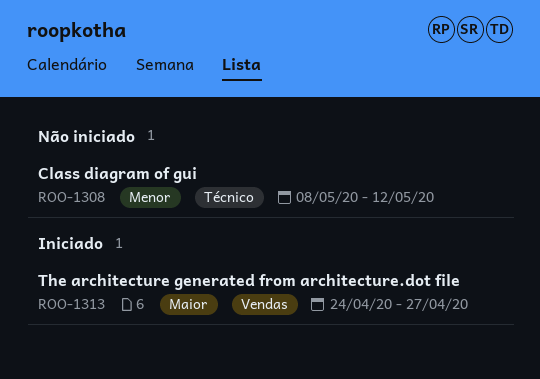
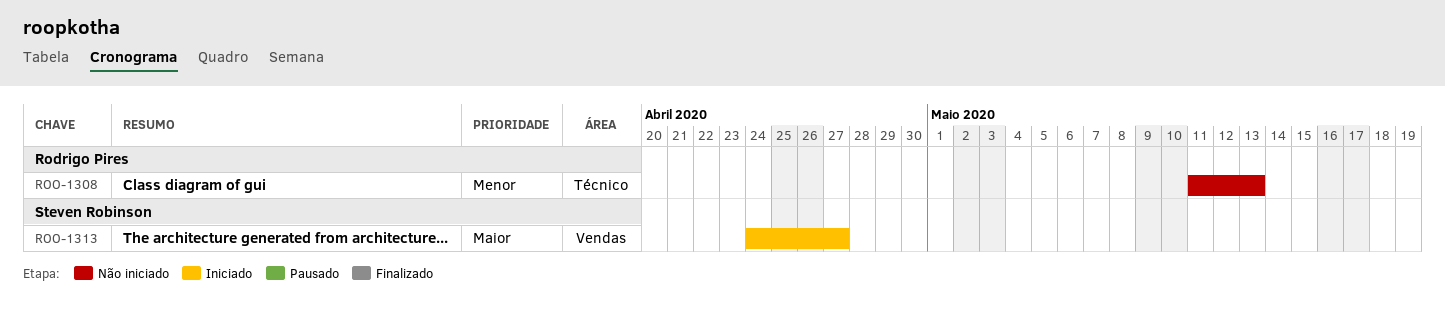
ROO-1308, start: May 8 -> May 11
ROO-1308, due: May 12 -> May 13

